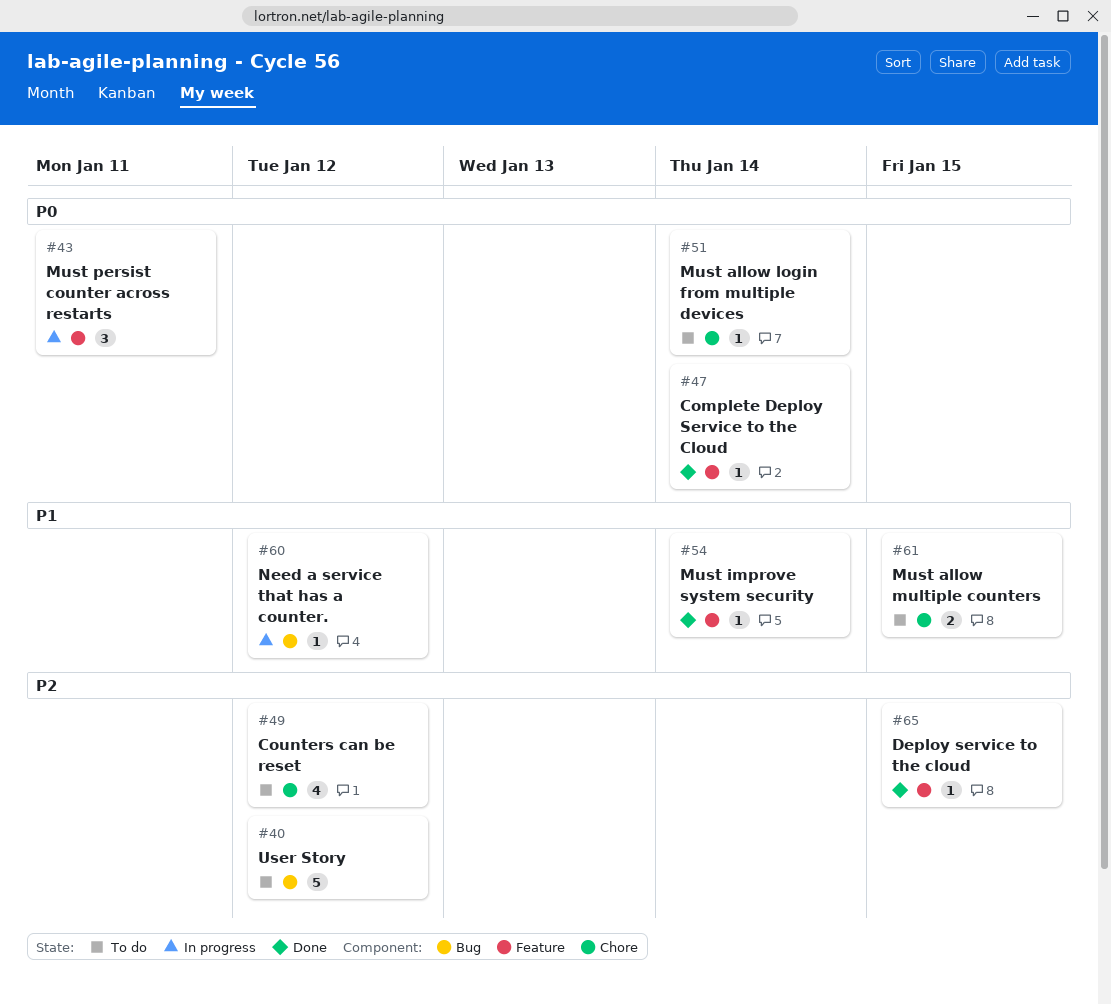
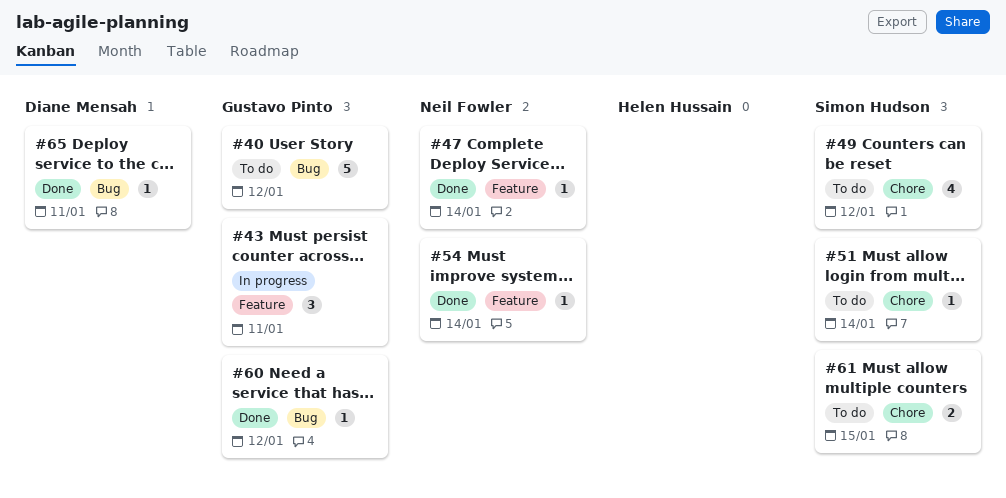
#60, status: In progress -> Done
#65, label: Feature -> Bug
#65, due: Jan 15 -> Jan 11

